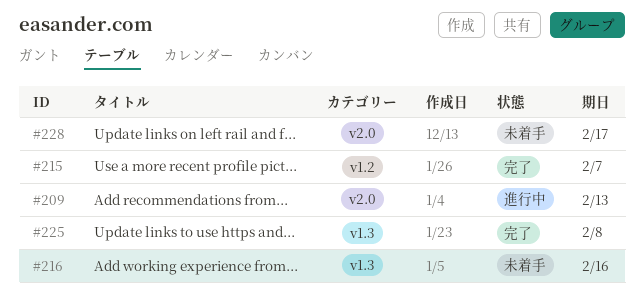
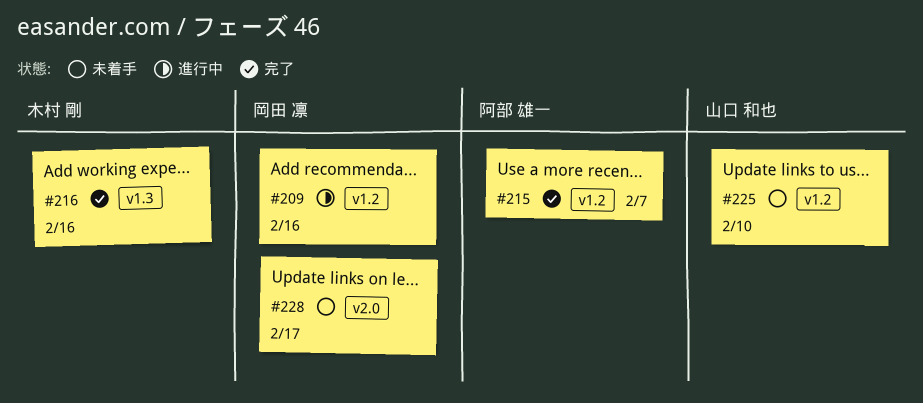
#209, label: v2.0 -> v1.2
#209, due: Feb 13 -> Feb 16
#216, status: 未着手 -> 完了
#225, status: 完了 -> 未着手
#225, label: v1.3 -> v1.2
#225, due: Feb 8 -> Feb 10

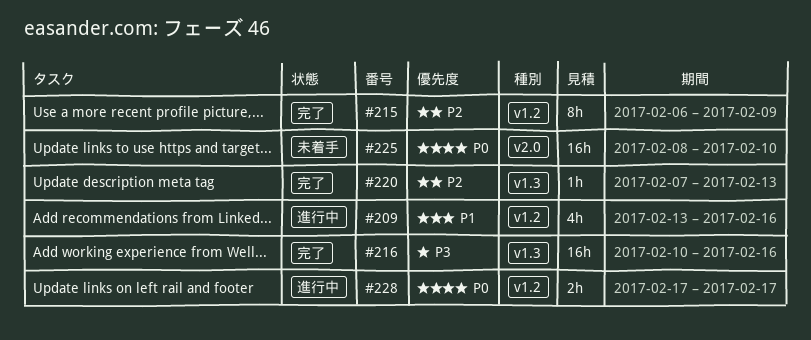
#215, due: Feb 7 -> Feb 9
#220: none -> present
#225, label: v1.2 -> v2.0
#228, status: 未着手 -> 進行中
#228, label: v2.0 -> v1.2

